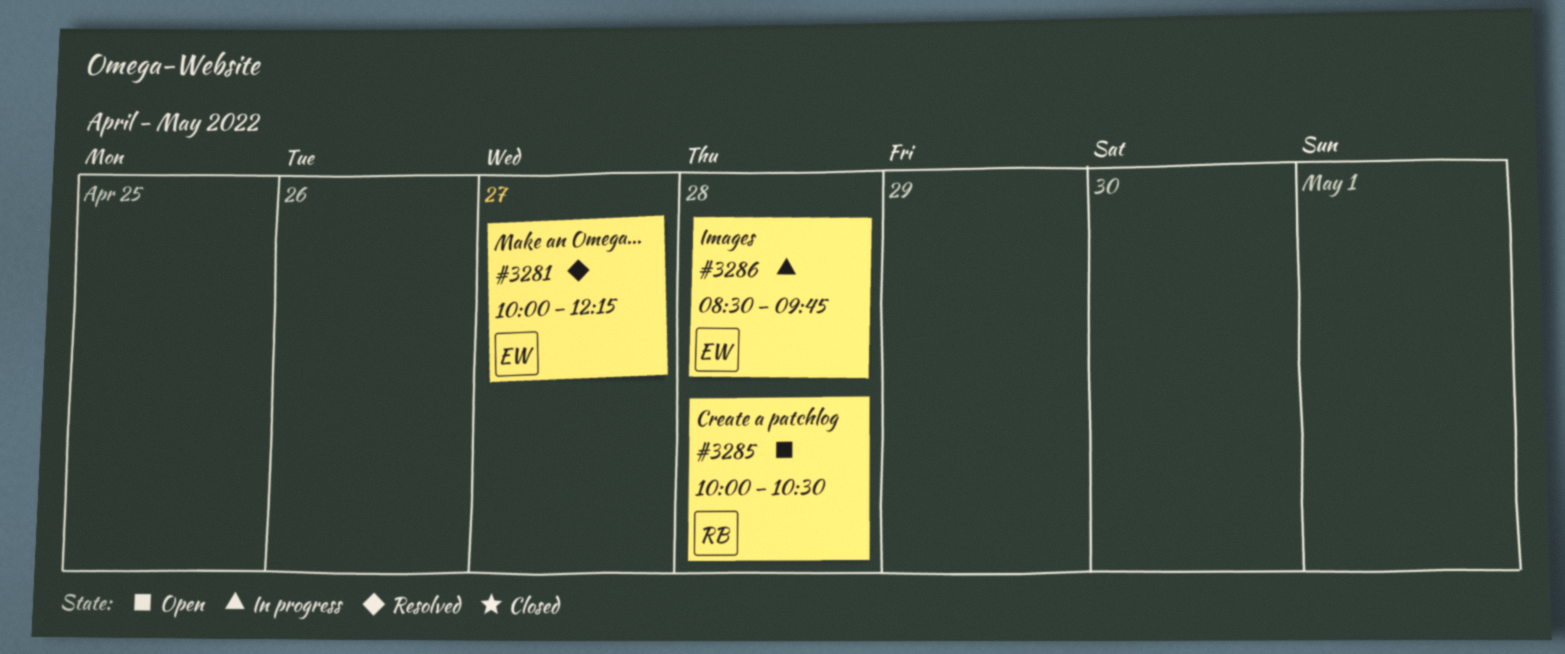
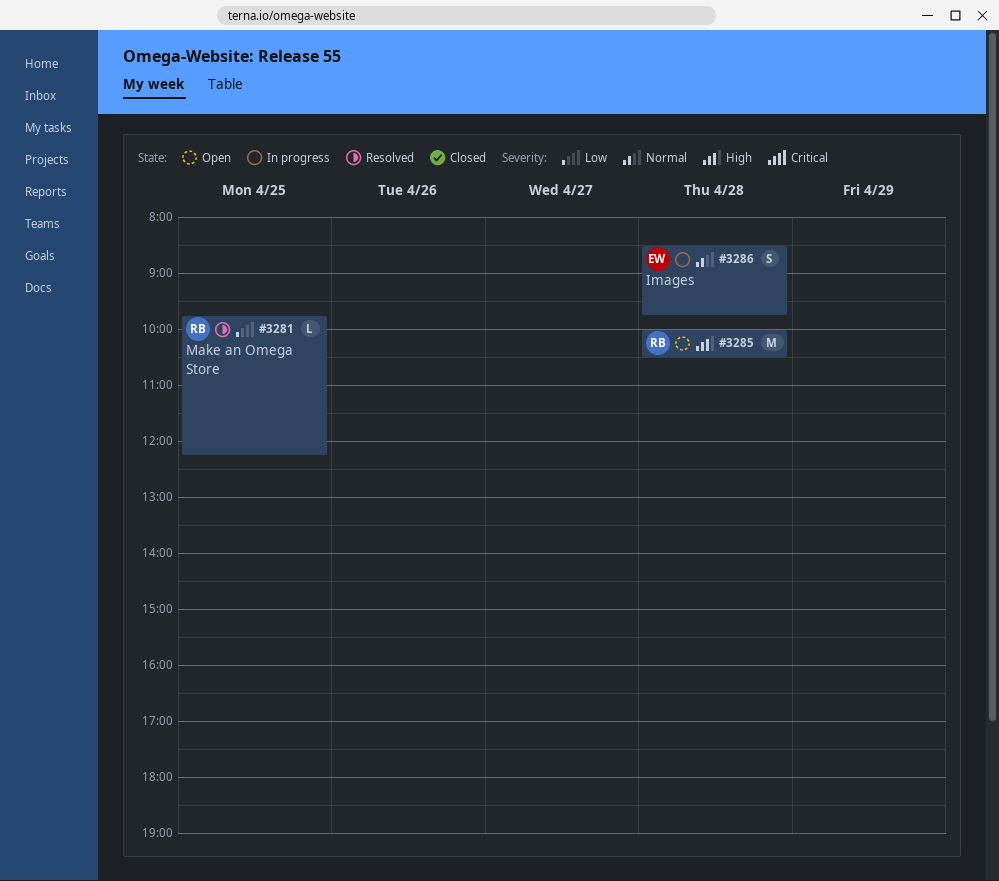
#3281, owner: EW -> RB
#3281, day: Apr 27 -> Apr 25
#3281, begins: 10:00 -> 09:45

